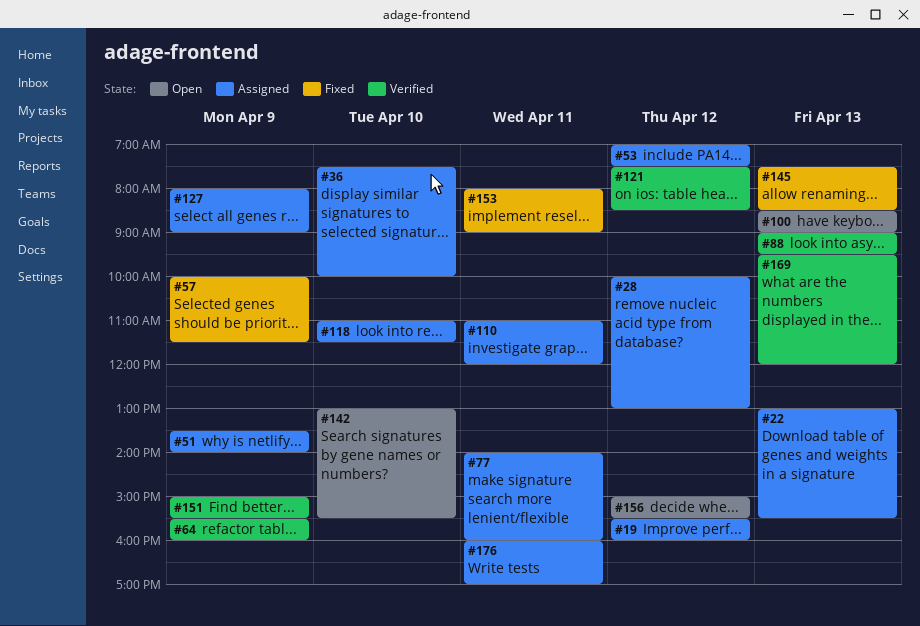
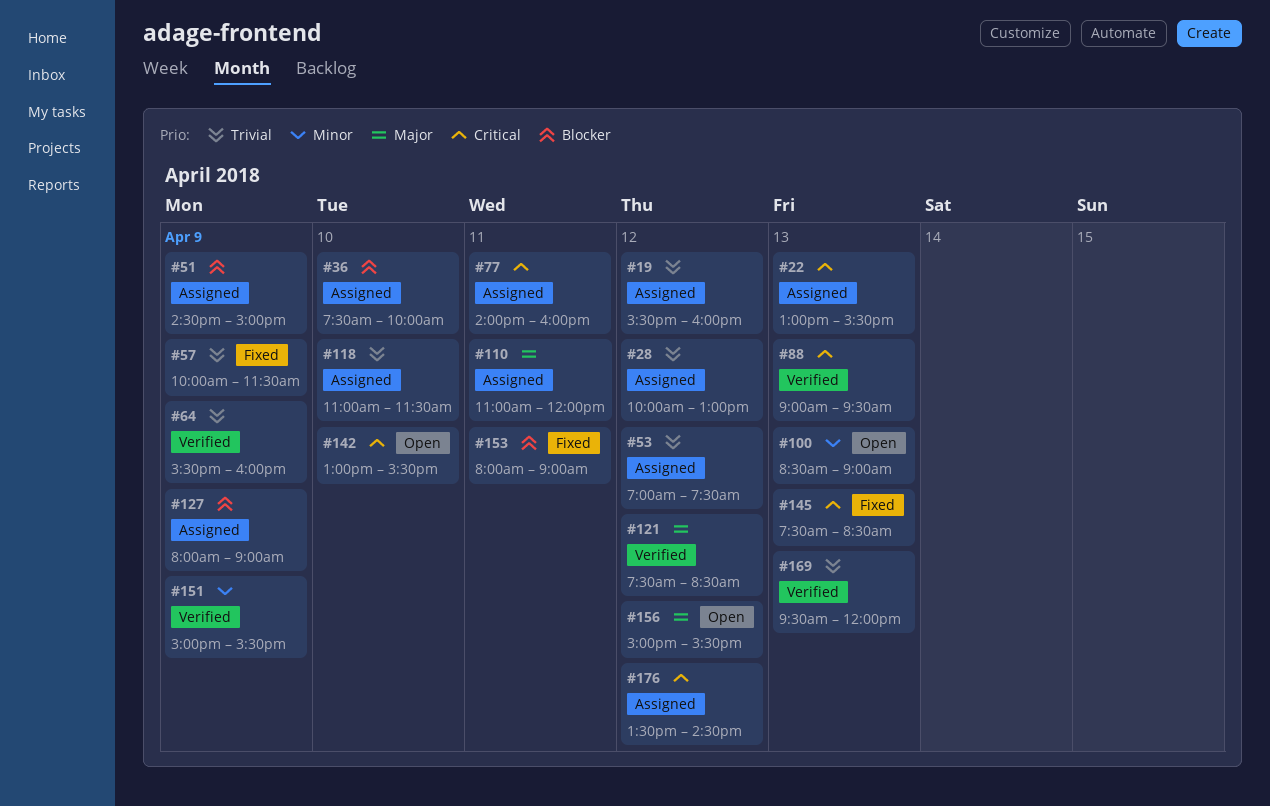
#51, begins: 13:30 -> 14:30
#51, ends: 14:00 -> 15:00
#176, day: Apr 11 -> Apr 12
#176, begins: 16:00 -> 13:30
#176, ends: 17:00 -> 14:30

